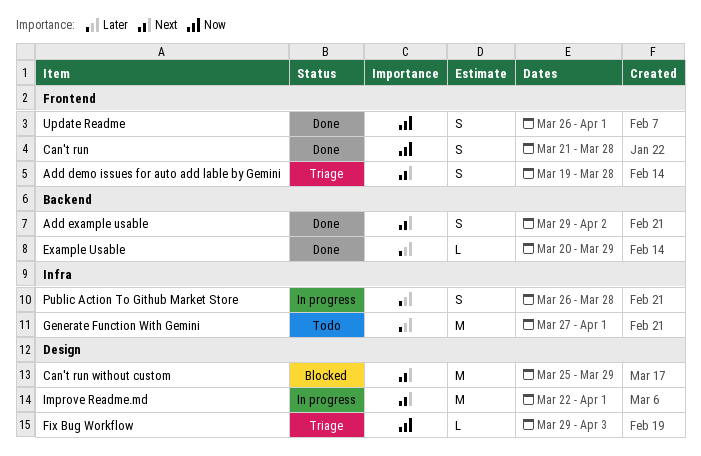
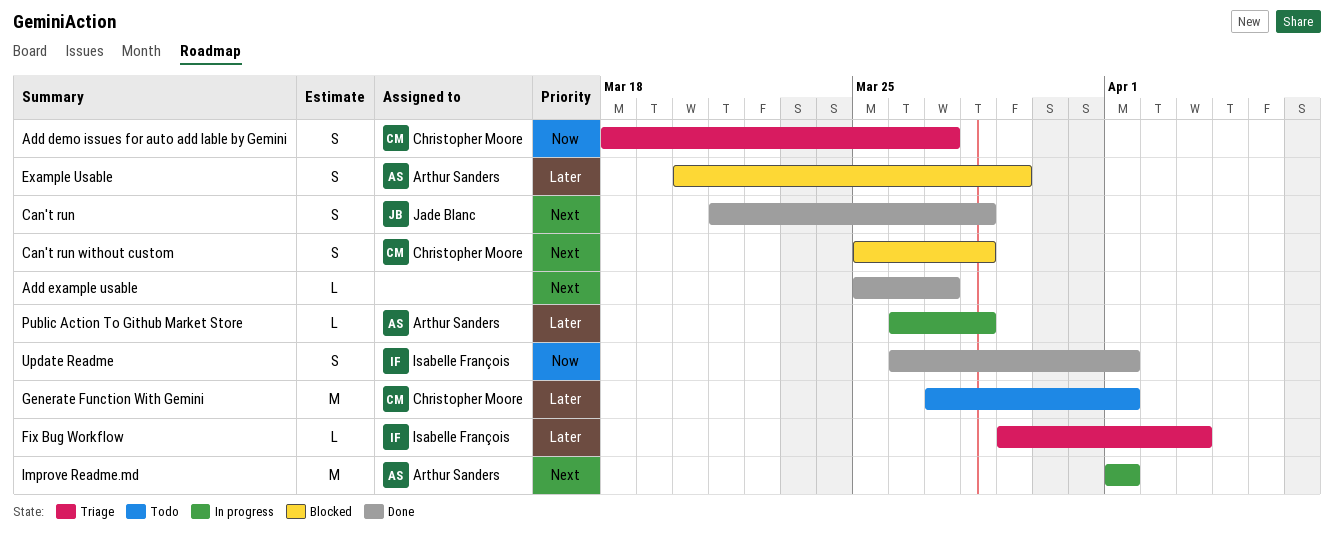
Add demo issues for auto add lable by Gemini, priority: Next -> Now
Add demo issues for auto add lable by Gemini, start: Mar 19 -> Mar 18
Add demo issues for auto add lable by Gemini, due: Mar 28 -> Mar 27
Add example usable, estimate: S -> L
Add example usable, start: Mar 29 -> Mar 25
Add example usable, due: Apr 2 -> Mar 27
Can't run, priority: Now -> Next
Can't run without custom, estimate: M -> S
Can't run without custom, due: Mar 29 -> Mar 28
Example Usable, status: Done -> Blocked
Example Usable, estimate: L -> S
Fix Bug Workflow, priority: Now -> Later
Improve Readme.md, start: Mar 22 -> Apr 1
Public Action To Github Market Store, estimate: S -> L

